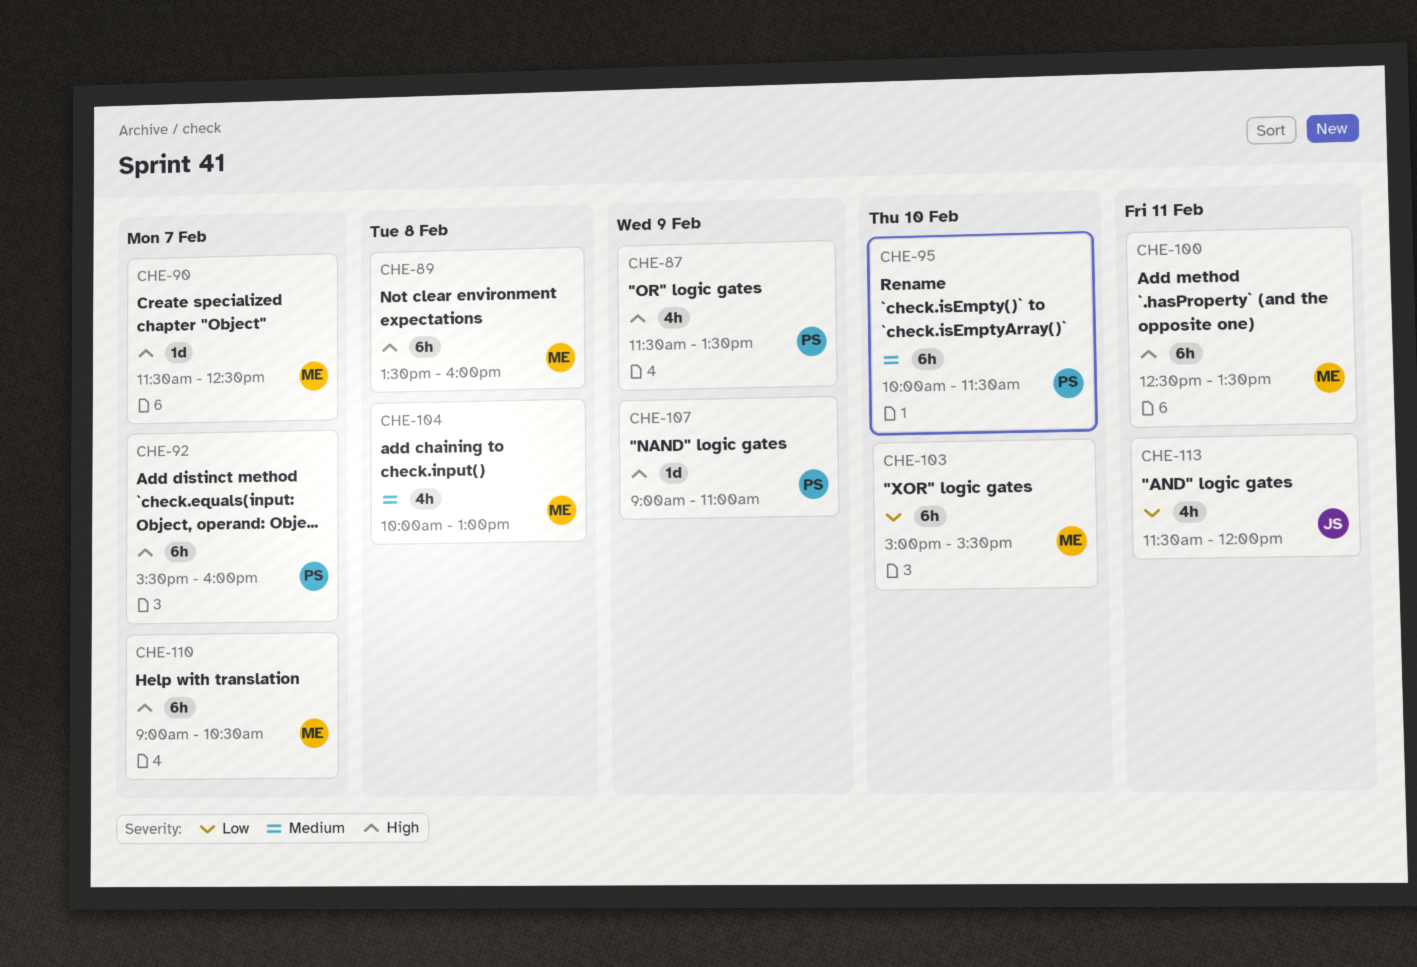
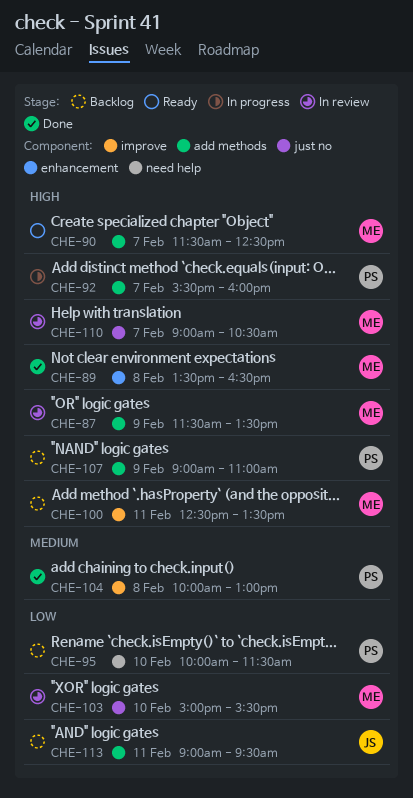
CHE-87, owner: PS -> ME
CHE-89, ends: 16:00 -> 16:30
CHE-95, priority: Medium -> Low
CHE-104, owner: ME -> PS
CHE-113, begins: 11:30 -> 09:00
CHE-113, ends: 12:00 -> 09:30

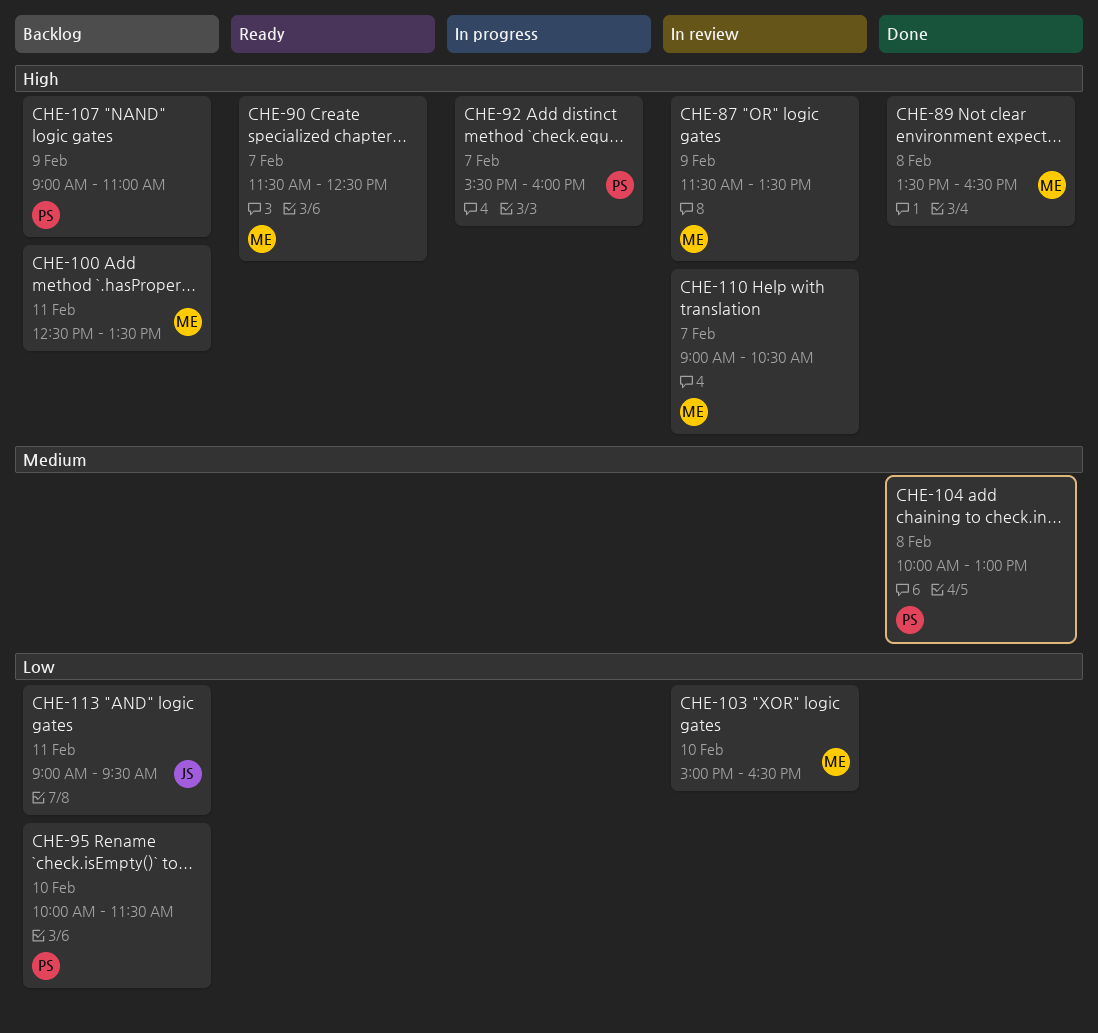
CHE-103, ends: 15:30 -> 16:30

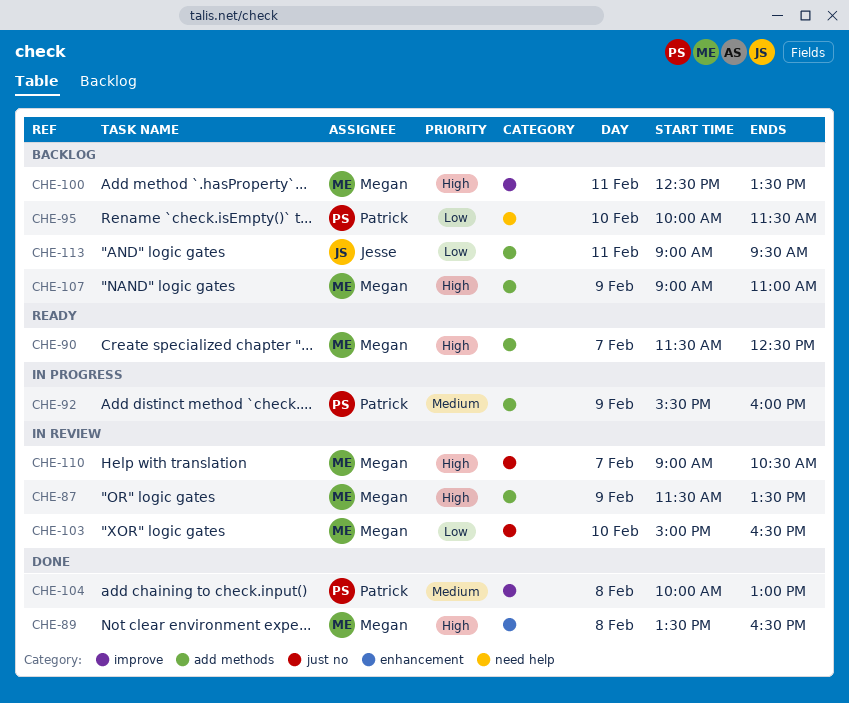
CHE-92, priority: High -> Medium
CHE-92, day: Feb 7 -> Feb 9
CHE-107, owner: Patrick -> Megan

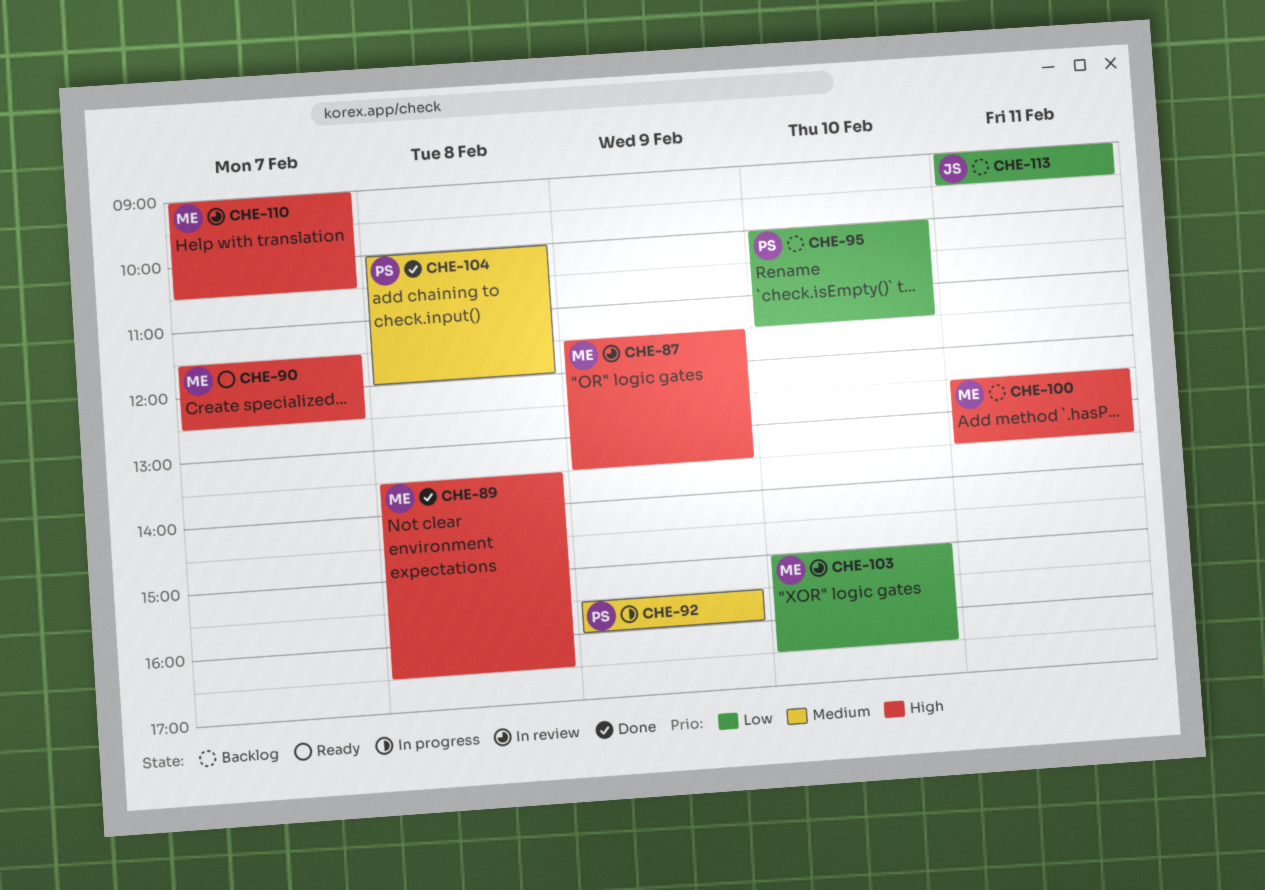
CHE-104, ends: 13:00 -> 12:00
CHE-107: present -> none

